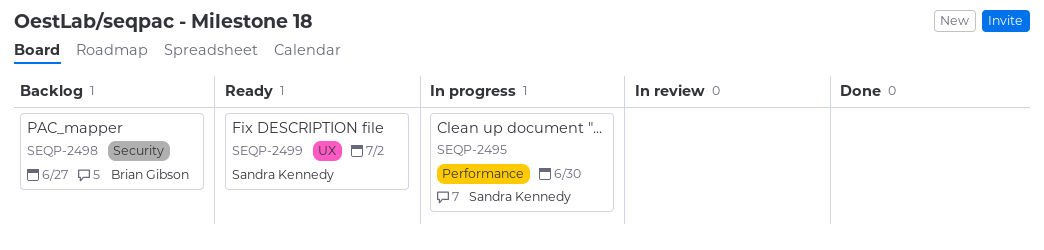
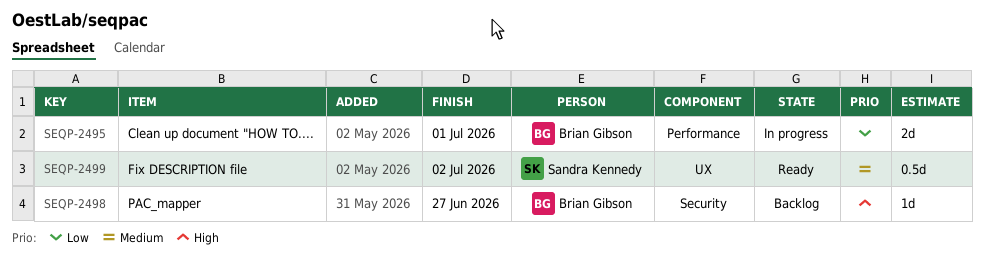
SEQP-2495, owner: Sandra Kennedy -> Brian Gibson
SEQP-2495, due: Jun 30 -> Jul 1

